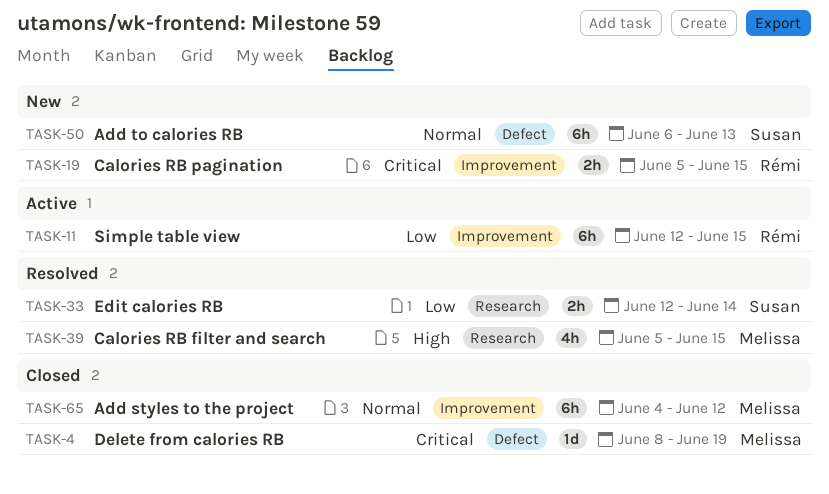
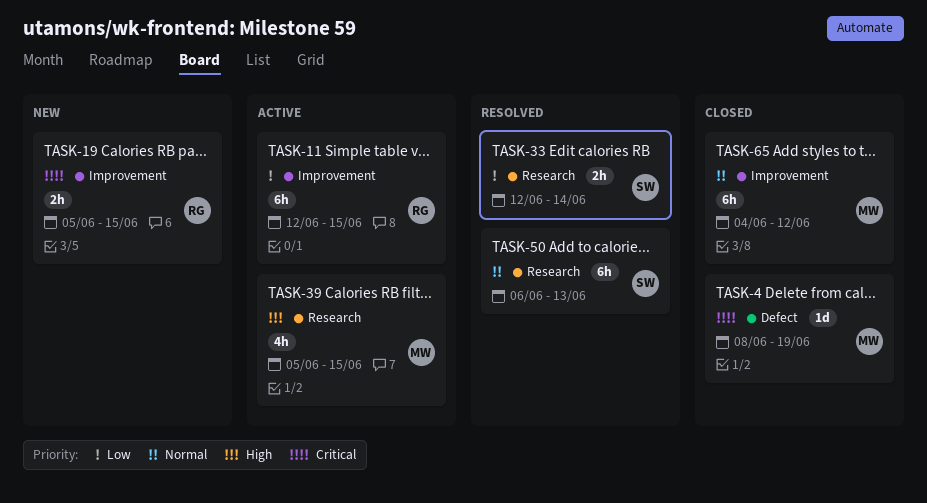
TASK-39, status: Resolved -> Active
TASK-50, status: New -> Resolved
TASK-50, label: Defect -> Research

